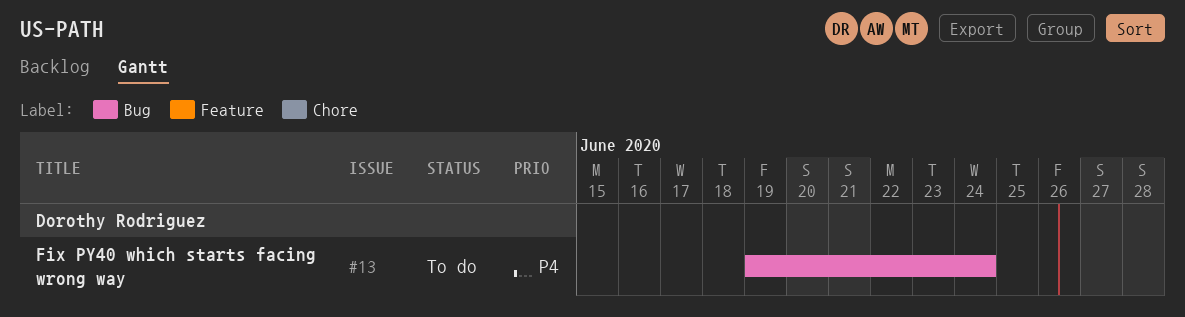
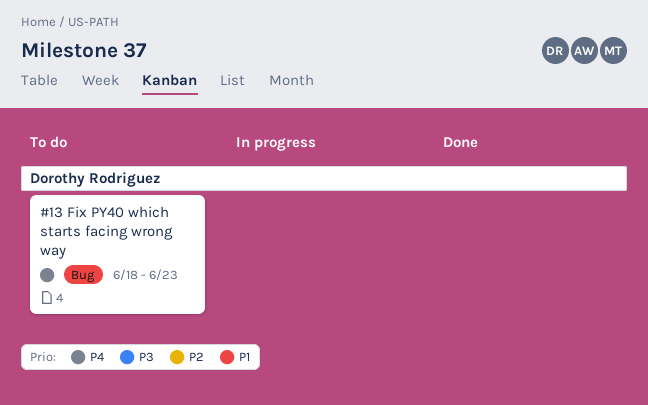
#13, start: Jun 19 -> Jun 18
#13, due: Jun 24 -> Jun 23

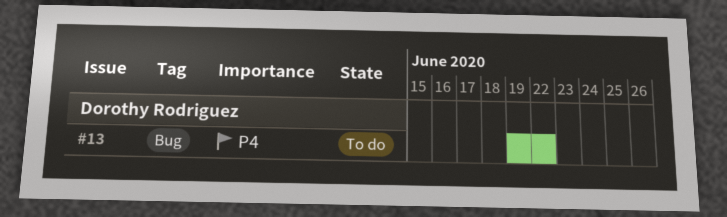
#13, start: Jun 18 -> Jun 19
#13, due: Jun 23 -> Jun 22

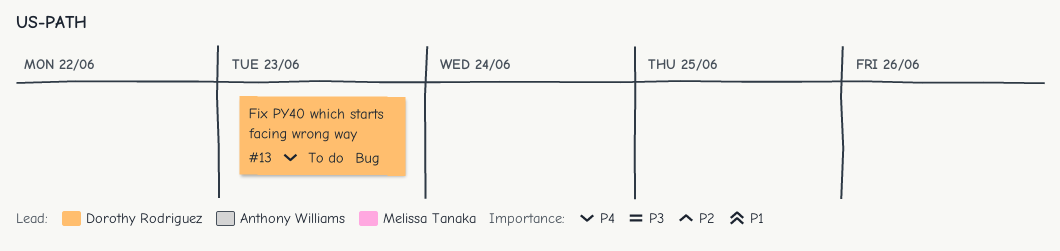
#13, due: Jun 22 -> Jun 23

